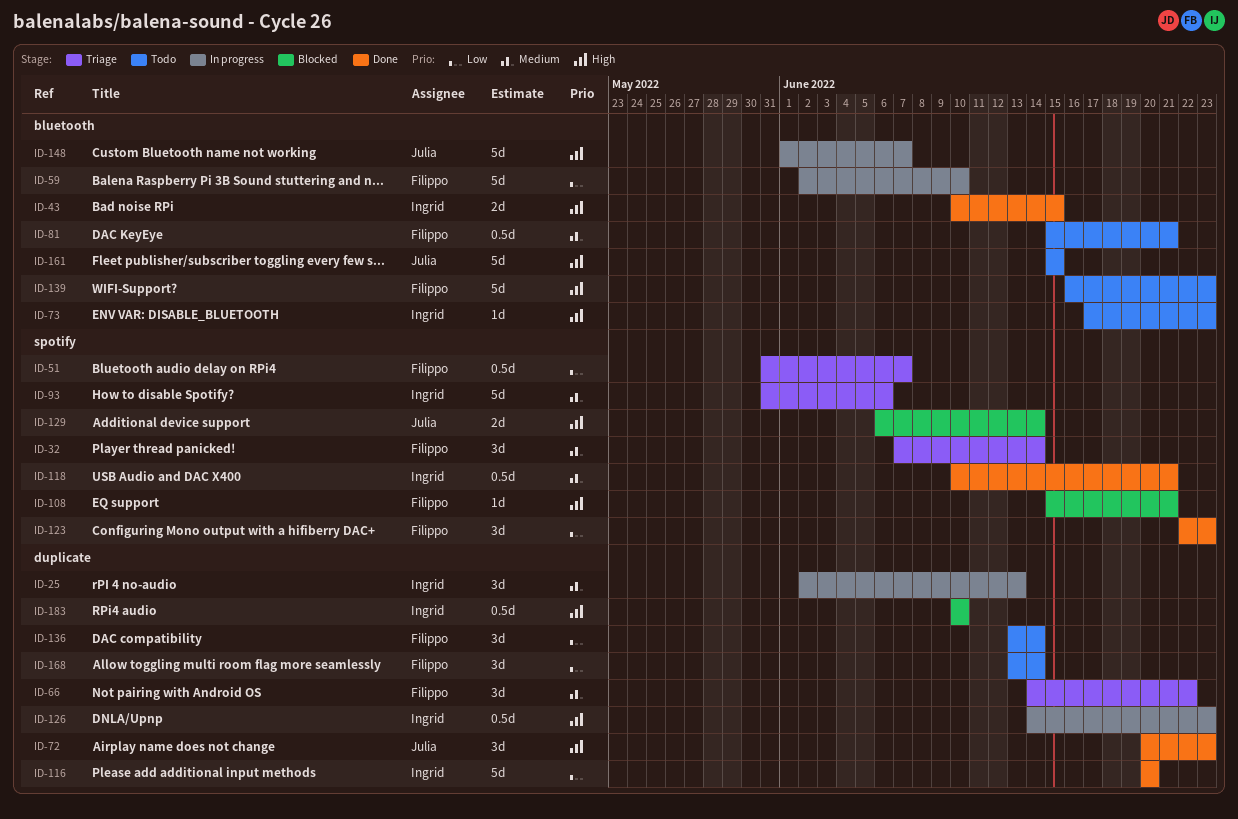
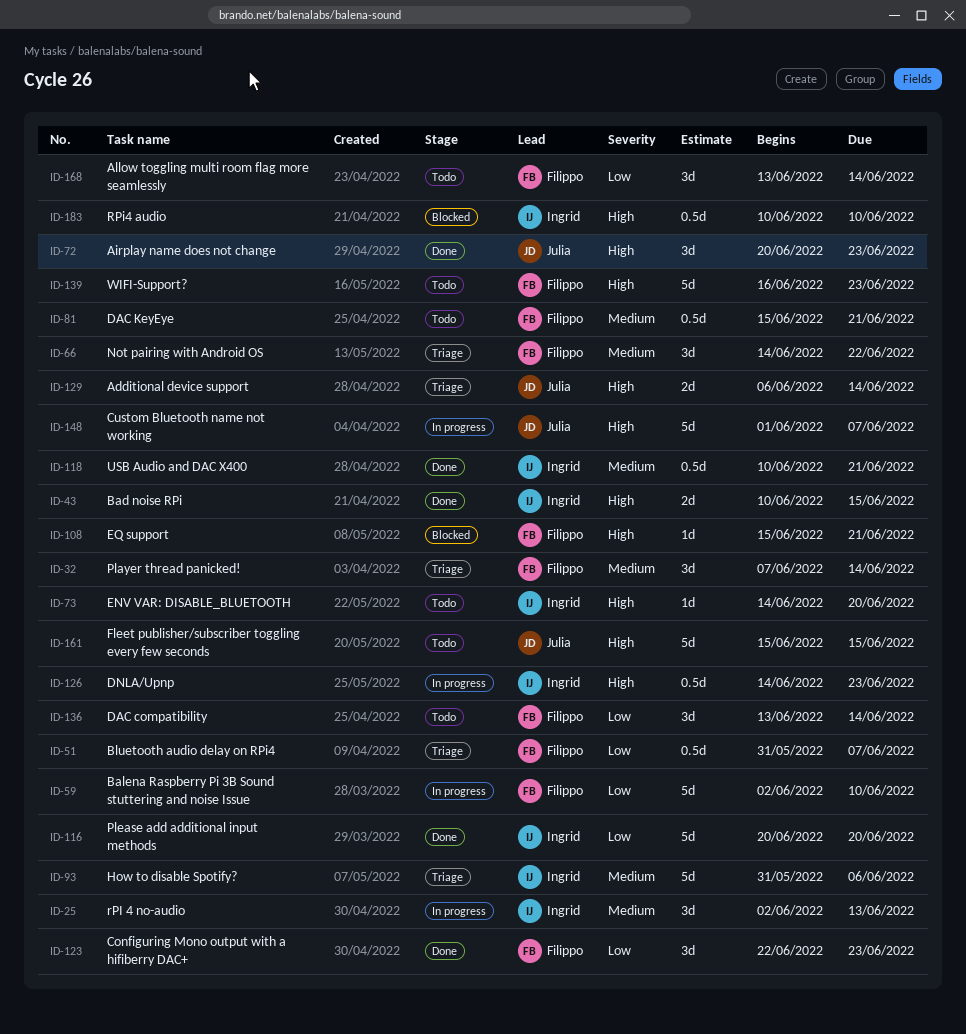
ID-73, start: Jun 17 -> Jun 14
ID-73, due: Jun 23 -> Jun 20
ID-129, status: Blocked -> Triage

